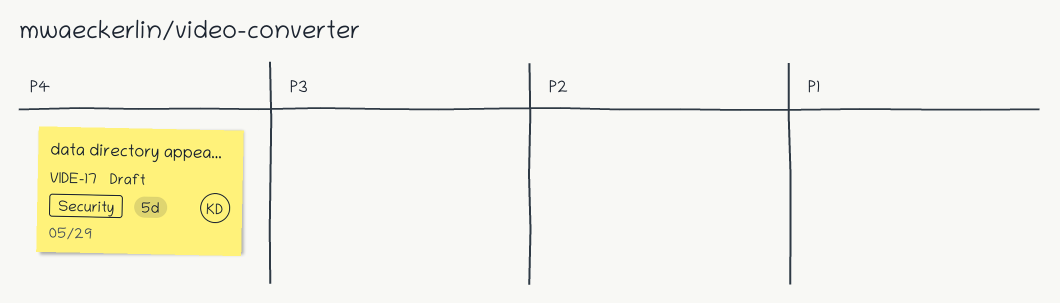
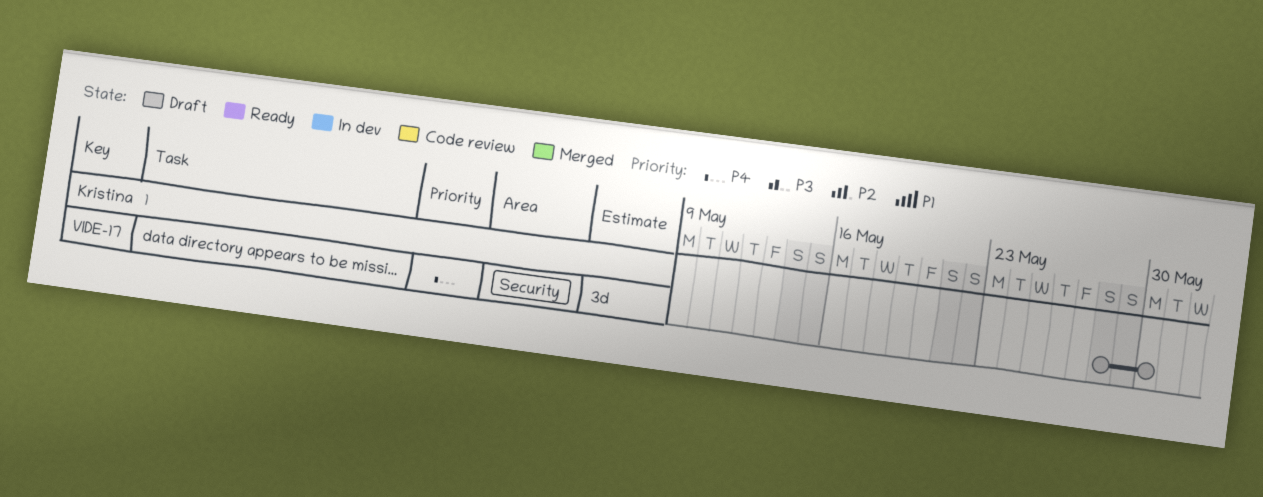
VIDE-17, estimate: 5d -> 3d
VIDE-17, due: May 29 -> May 30

